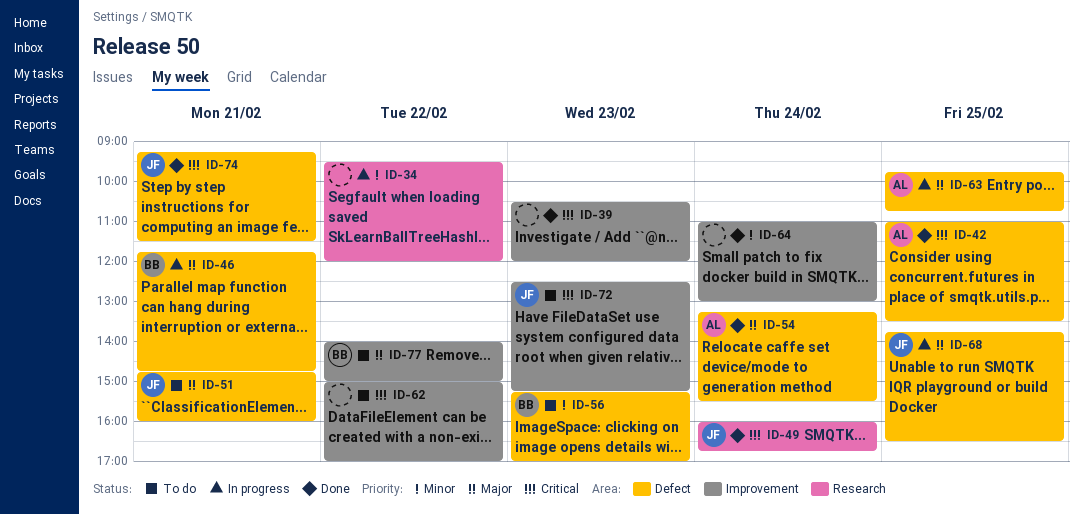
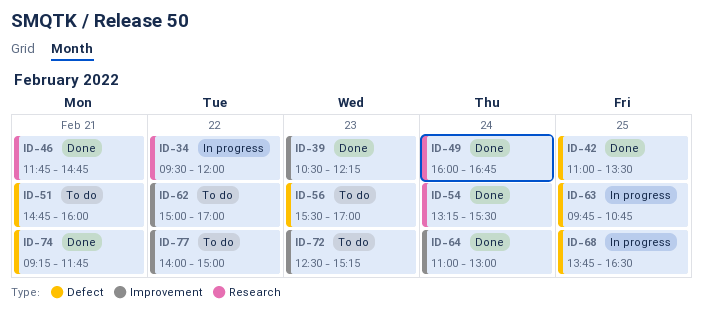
ID-39, ends: 12:00 -> 12:15
ID-46, status: In progress -> Done
ID-46, label: Defect -> Research
ID-54, label: Defect -> Research
ID-56, begins: 15:15 -> 15:30
ID-74, ends: 11:30 -> 11:45

